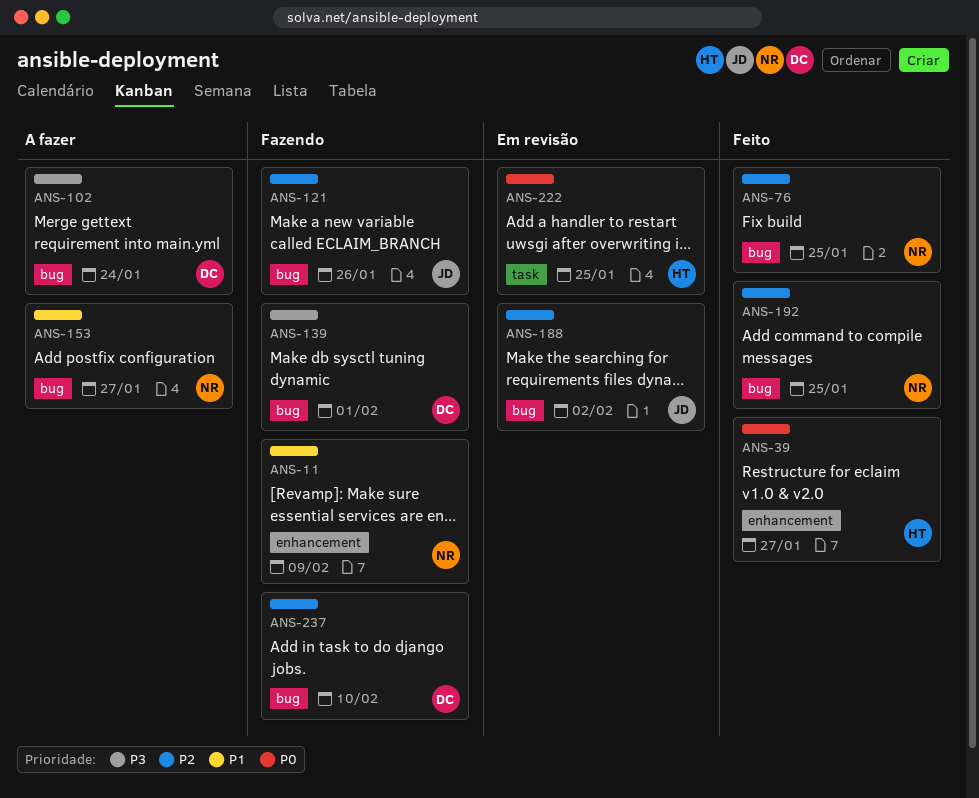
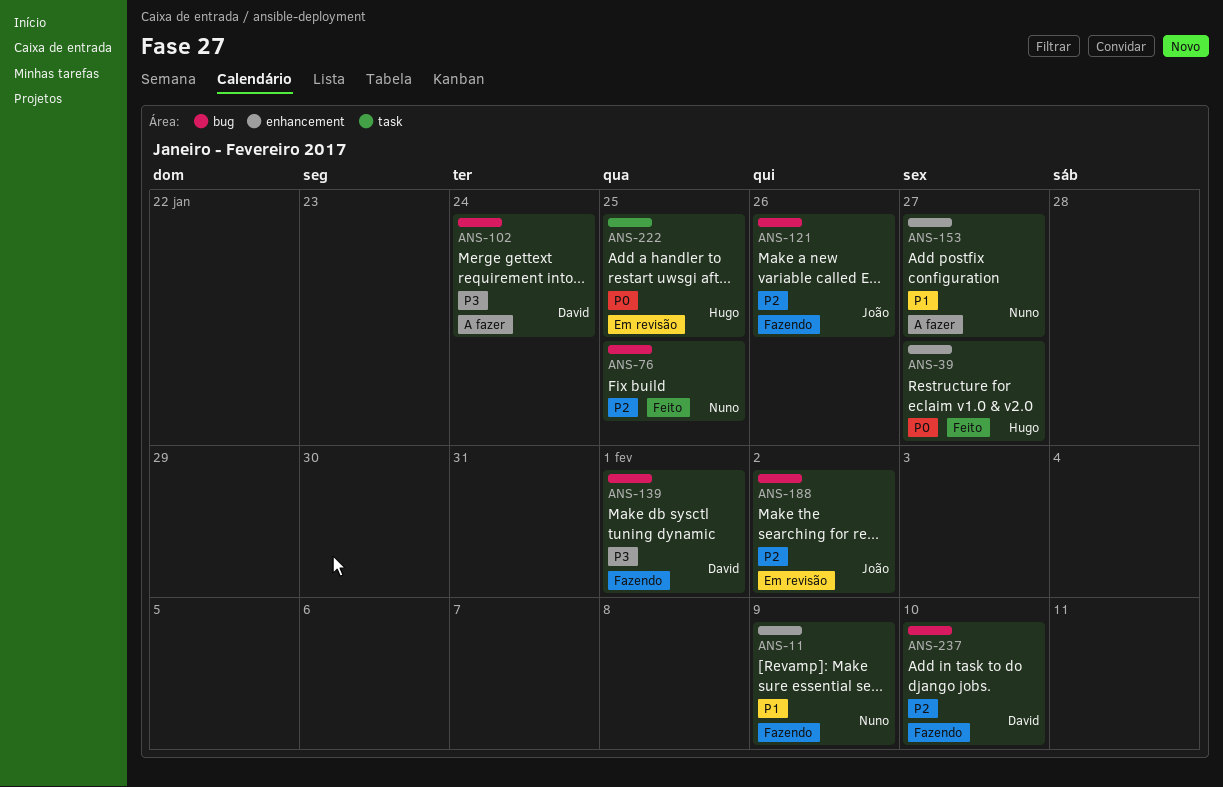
ANS-153, label: bug -> enhancement
ANS-192: present -> none

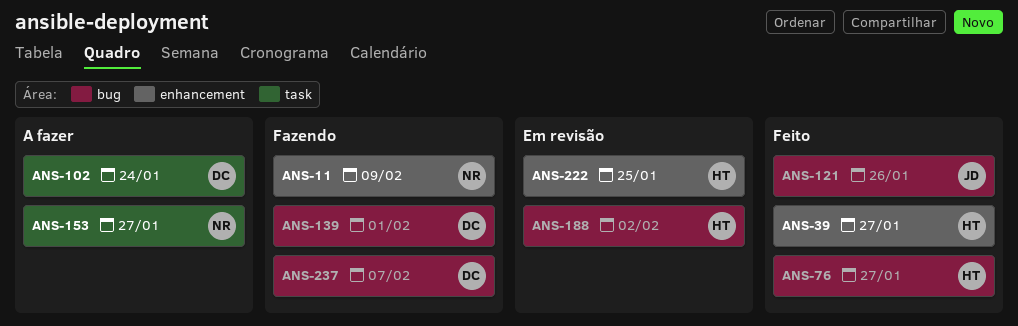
ANS-76, owner: Nuno -> Hugo
ANS-76, due: Jan 25 -> Jan 27
ANS-102, label: bug -> task
ANS-121, status: Fazendo -> Feito
ANS-153, label: enhancement -> task
ANS-188, owner: João -> Hugo
ANS-222, label: task -> enhancement
ANS-237, due: Feb 10 -> Feb 7

